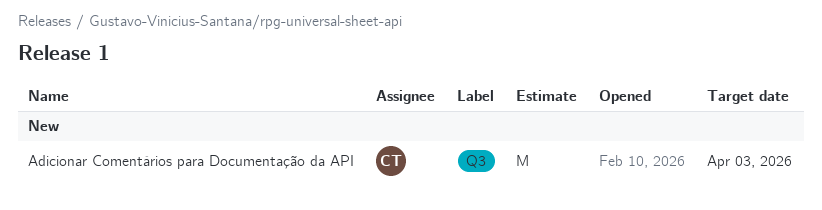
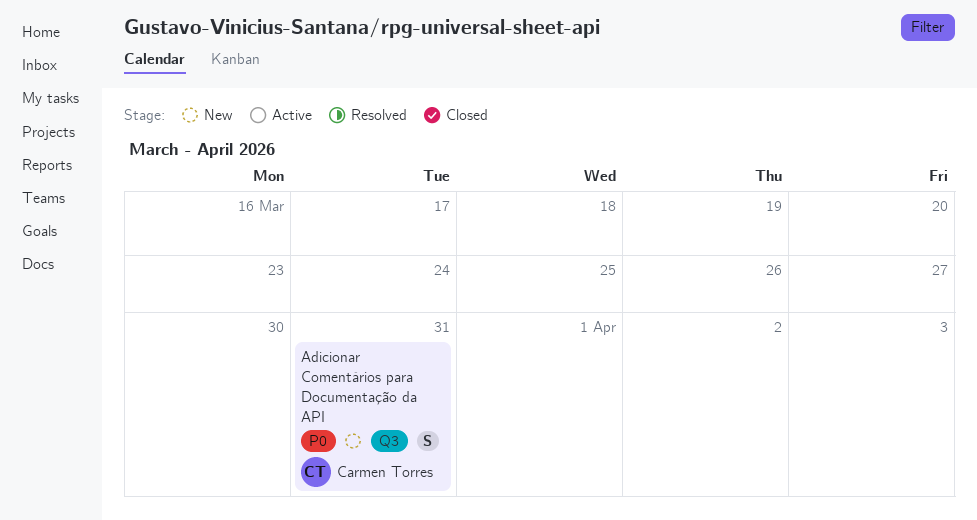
Adicionar Comentários para Documentação da API, estimate: M -> S
Adicionar Comentários para Documentação da API, due: Apr 3 -> Mar 31

